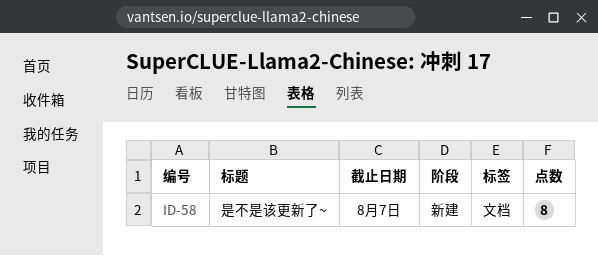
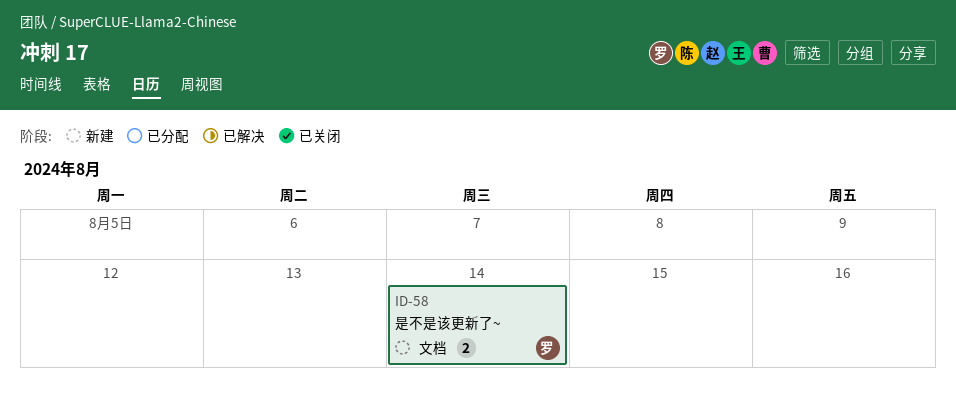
ID-58, estimate: 8 -> 2
ID-58, due: Aug 7 -> Aug 14

